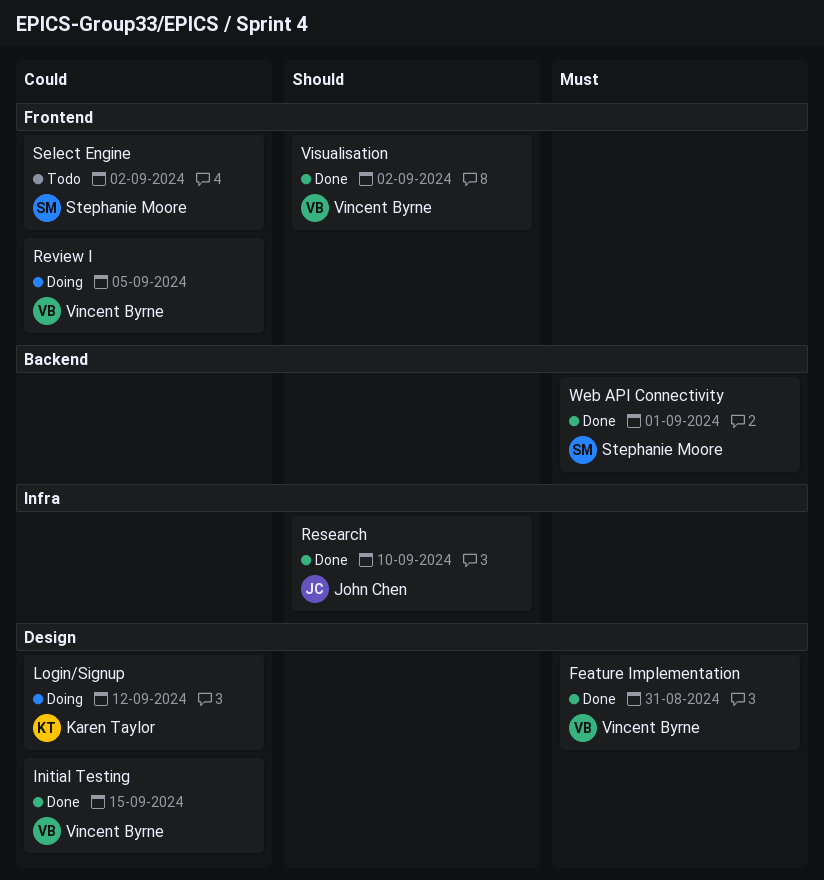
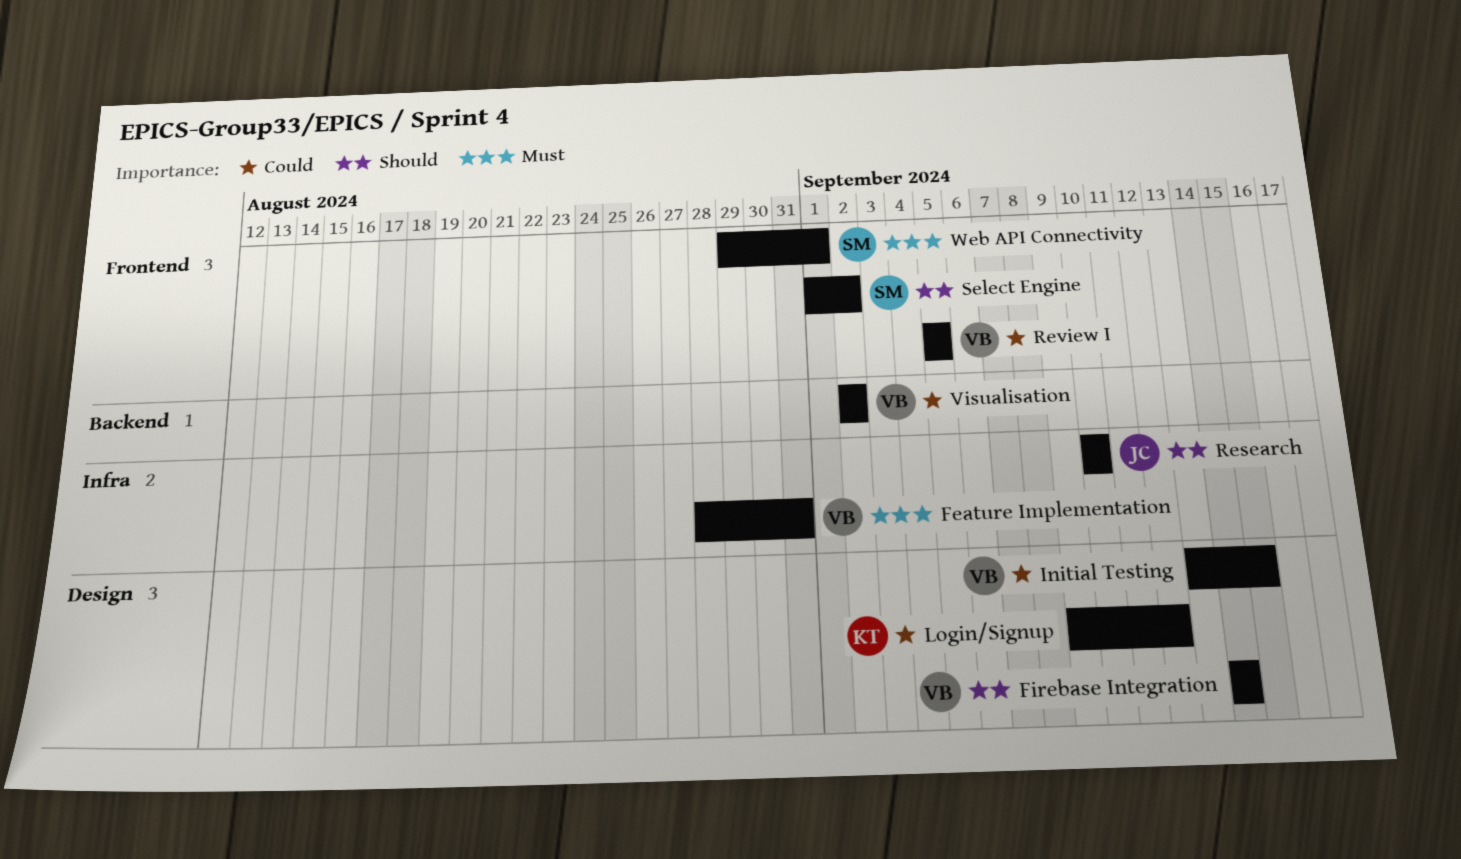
Feature Implementation, label: Design -> Infra
Firebase Integration: none -> present
Select Engine, priority: Could -> Should
Visualisation, priority: Should -> Could
Visualisation, label: Frontend -> Backend
Web API Connectivity, label: Backend -> Frontend

